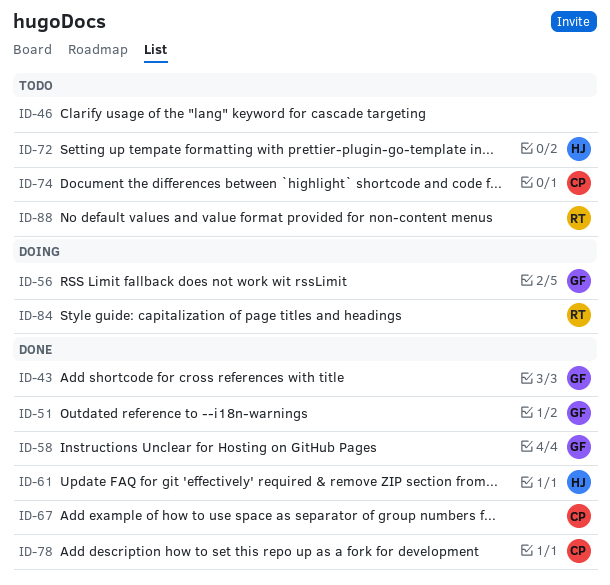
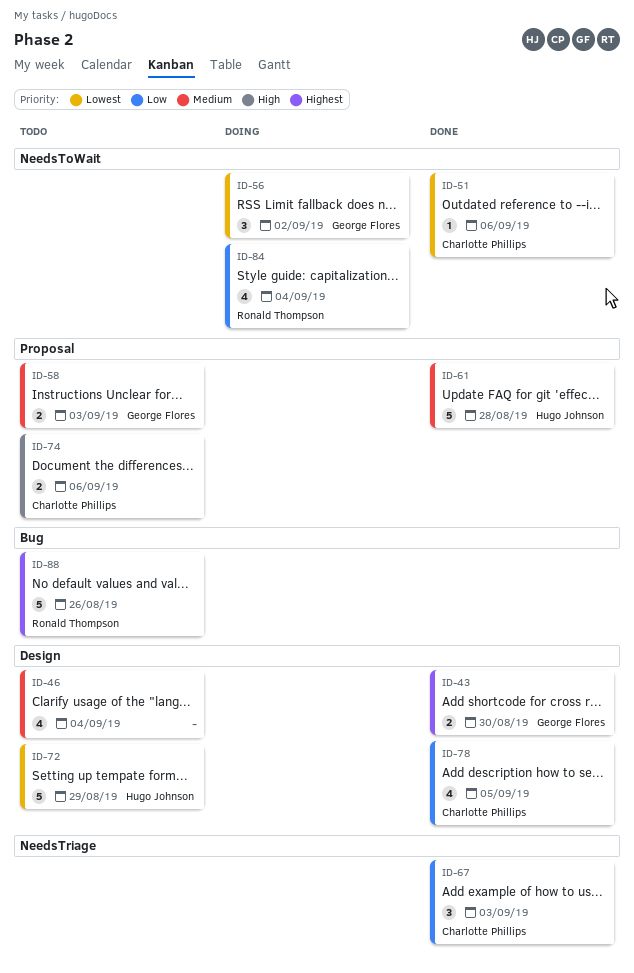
ID-51, owner: George Flores -> Charlotte Phillips
ID-58, status: Done -> Todo

